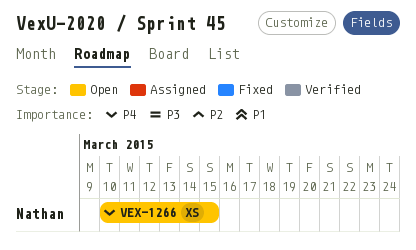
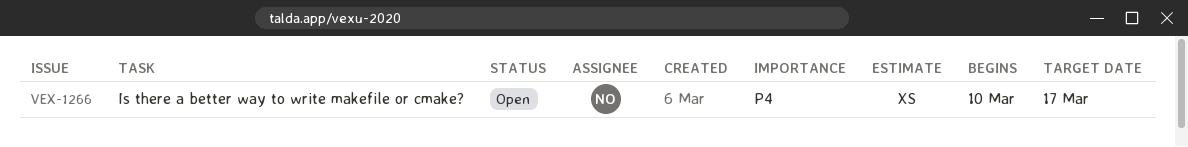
VEX-1266, due: Mar 15 -> Mar 17

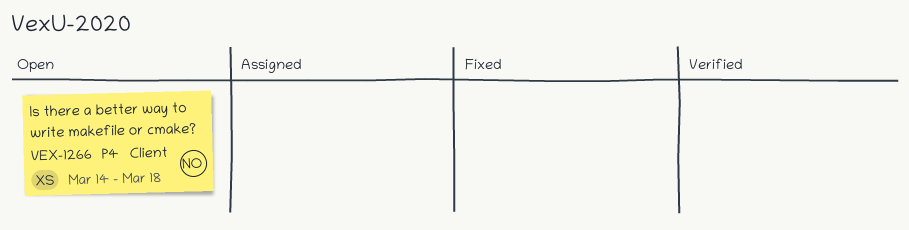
VEX-1266, start: Mar 10 -> Mar 14
VEX-1266, due: Mar 17 -> Mar 18

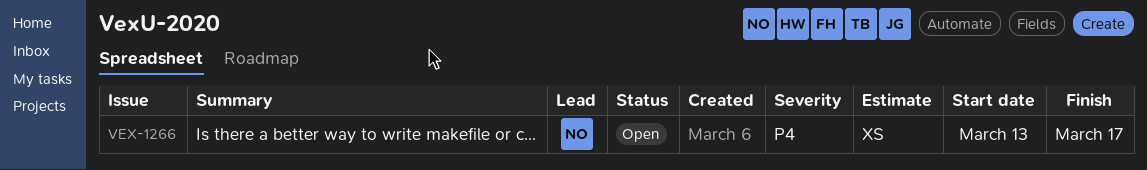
VEX-1266, start: Mar 14 -> Mar 13
VEX-1266, due: Mar 18 -> Mar 17

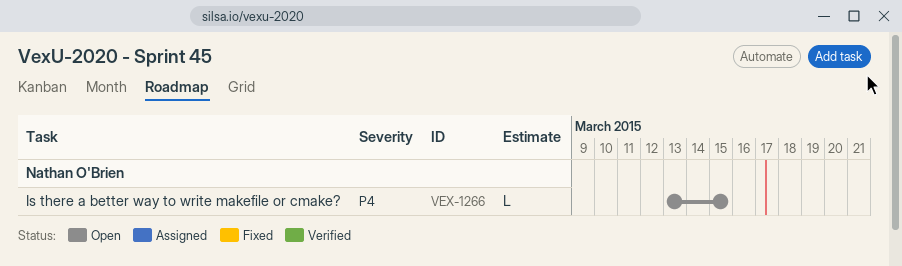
VEX-1266, estimate: XS -> L
VEX-1266, due: Mar 17 -> Mar 15

